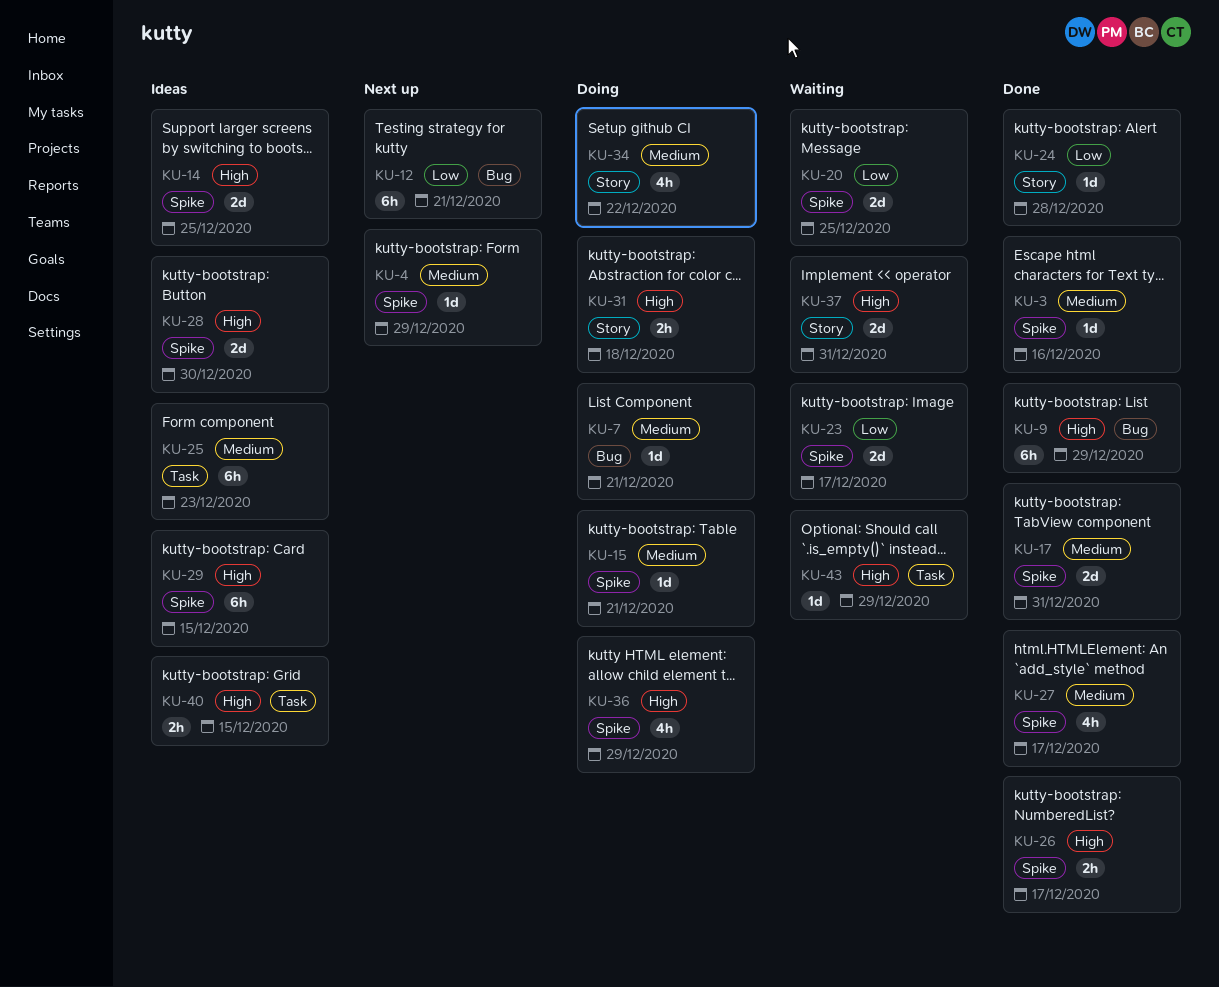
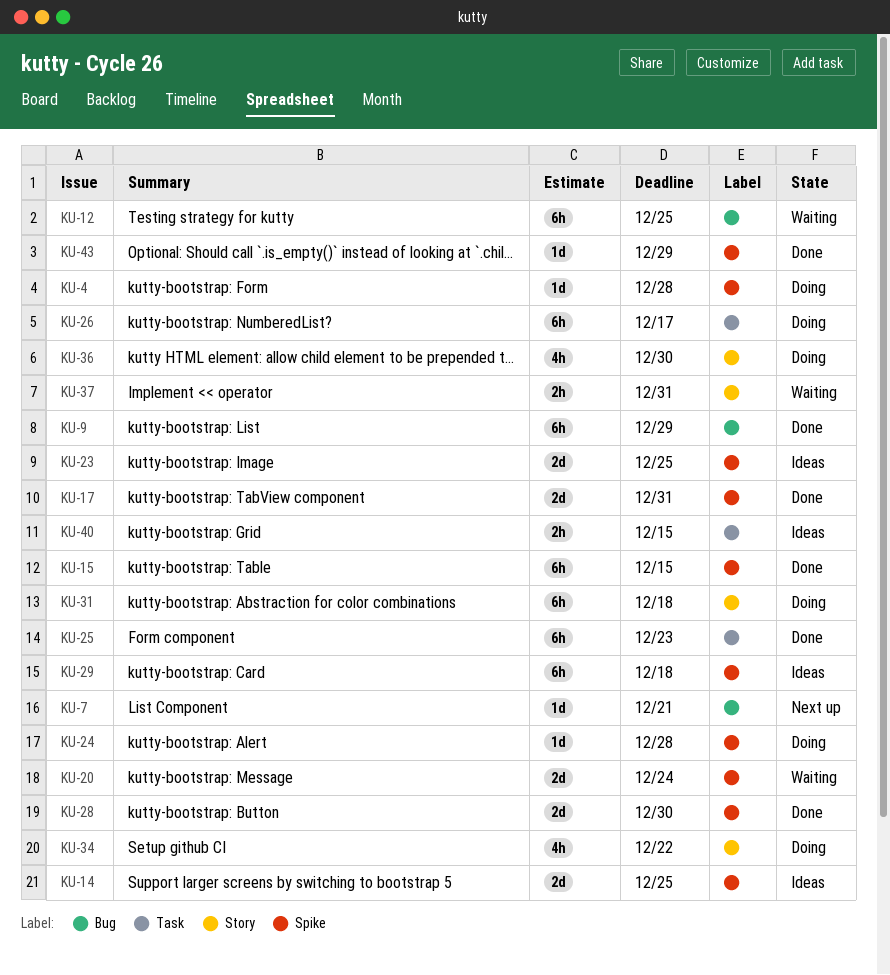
KU-3: present -> none
KU-4, status: Next up -> Doing
KU-4, due: Dec 29 -> Dec 28
KU-7, status: Doing -> Next up
KU-12, status: Next up -> Waiting
KU-12, due: Dec 21 -> Dec 25
KU-15, status: Doing -> Done
KU-15, estimate: 1d -> 6h
KU-15, due: Dec 21 -> Dec 15
KU-20, due: Dec 25 -> Dec 24
KU-23, status: Waiting -> Ideas
KU-23, due: Dec 17 -> Dec 25
KU-24, status: Done -> Doing
KU-24, label: Story -> Spike
KU-25, status: Ideas -> Done
KU-26, status: Done -> Doing
KU-26, label: Spike -> Task
KU-26, estimate: 2h -> 6h
KU-27: present -> none
KU-28, status: Ideas -> Done
KU-29, due: Dec 15 -> Dec 18
KU-31, estimate: 2h -> 6h
KU-36, label: Spike -> Story
KU-36, due: Dec 29 -> Dec 30
KU-37, estimate: 2d -> 2h
KU-43, status: Waiting -> Done
KU-43, label: Task -> Spike

